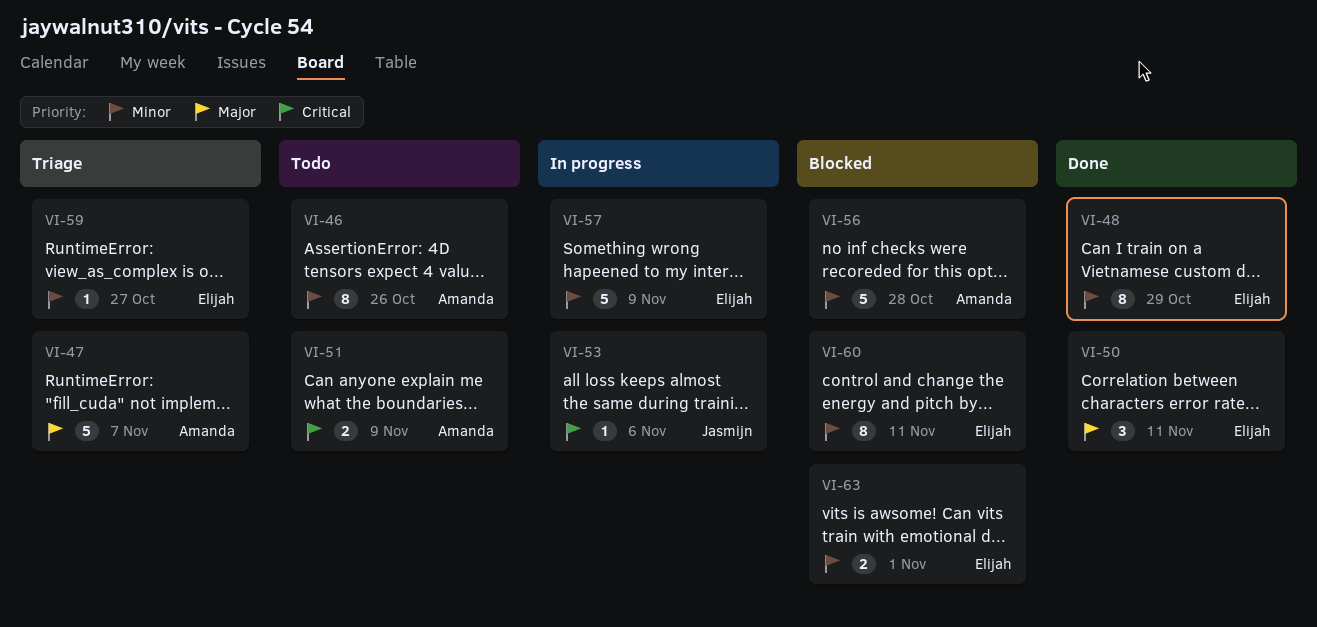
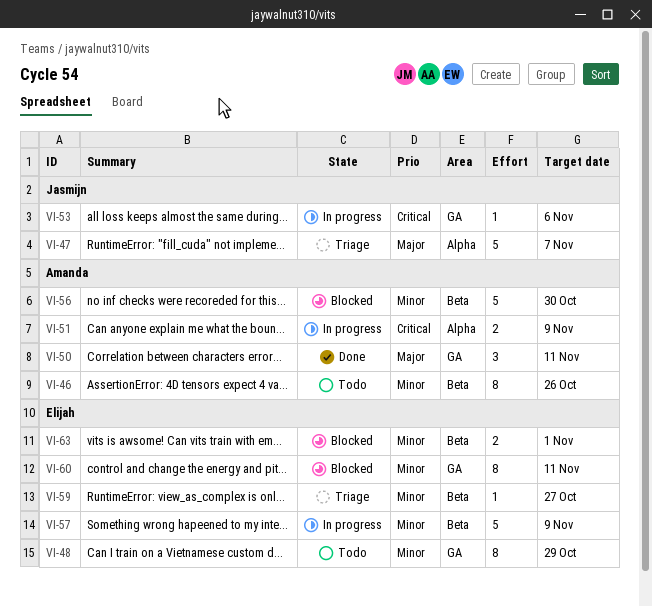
VI-47, owner: Amanda -> Jasmijn
VI-48, status: Done -> Todo
VI-50, owner: Elijah -> Amanda
VI-51, status: Todo -> In progress
VI-56, due: Oct 28 -> Oct 30

